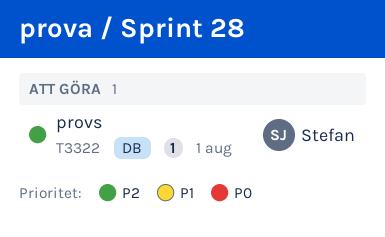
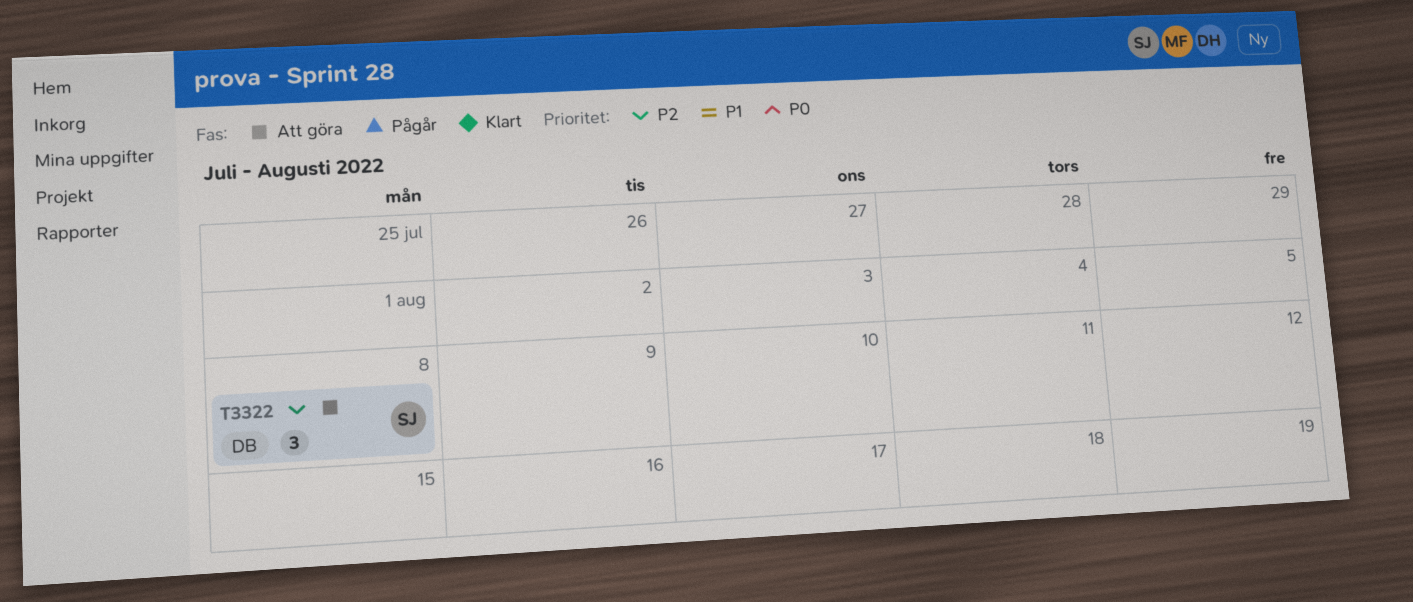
T3322, estimate: 1 -> 3
T3322, due: Aug 1 -> Aug 8

